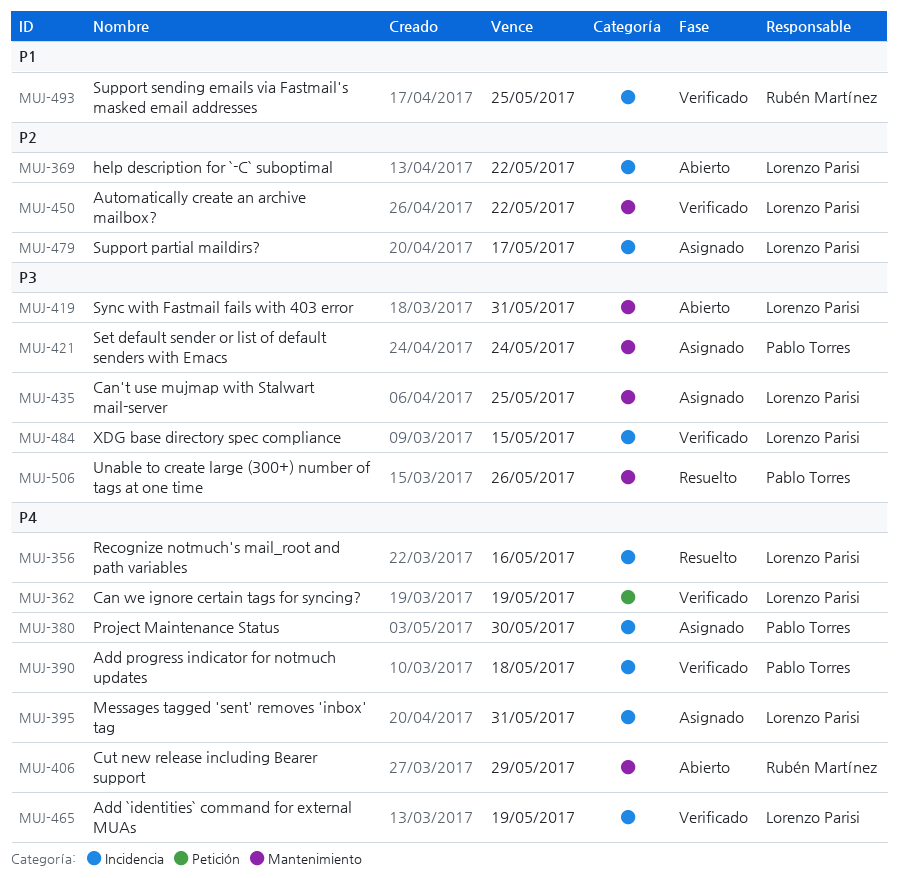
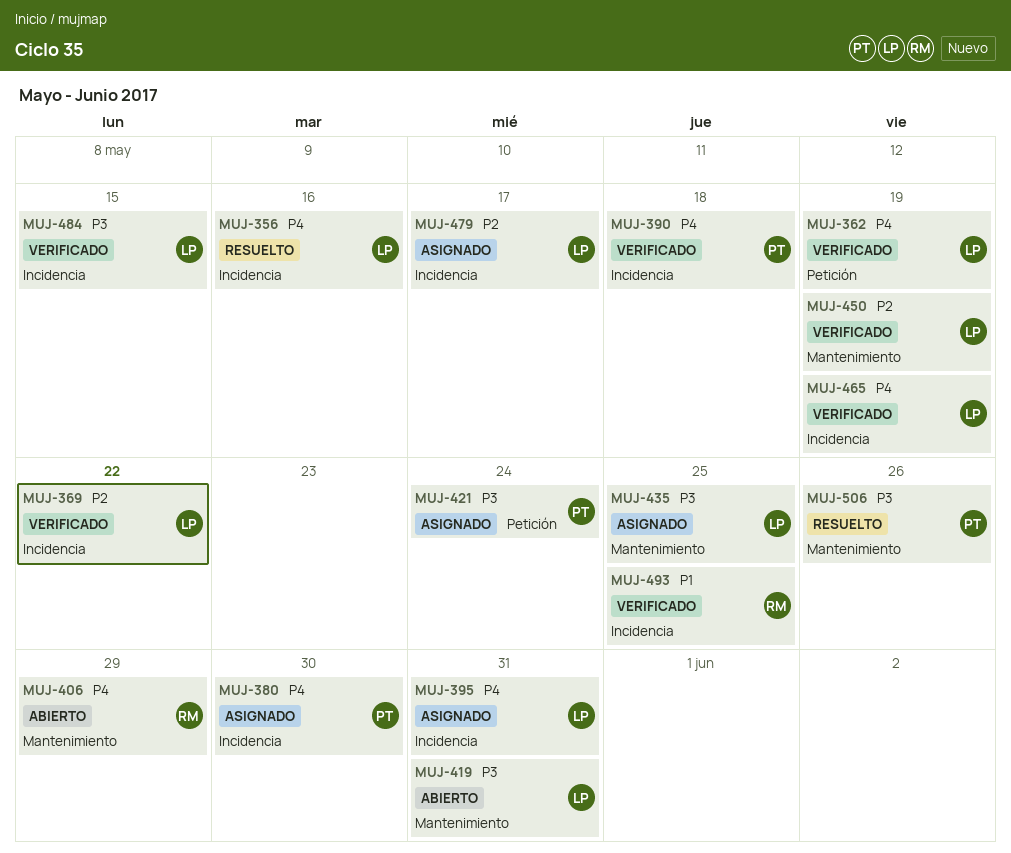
MUJ-369, status: Abierto -> Verificado
MUJ-421, label: Mantenimiento -> Petición
MUJ-450, due: May 22 -> May 19

